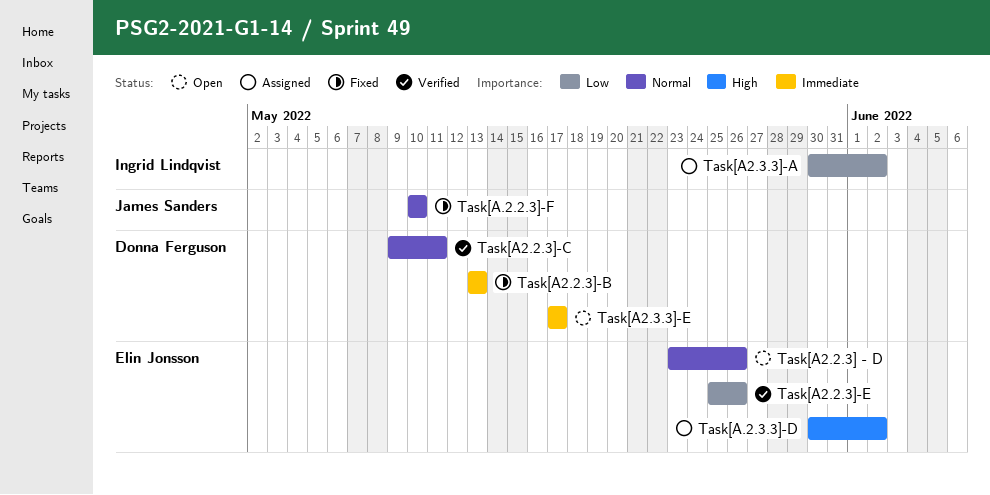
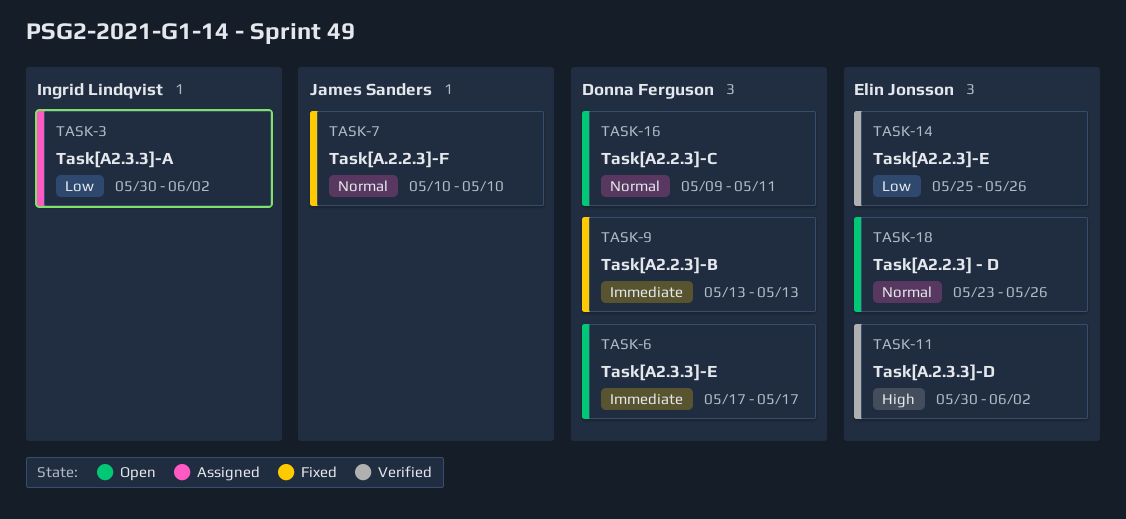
Task[A.2.3.3]-D, status: Assigned -> Verified
Task[A2.2.3]-C, status: Verified -> Open

